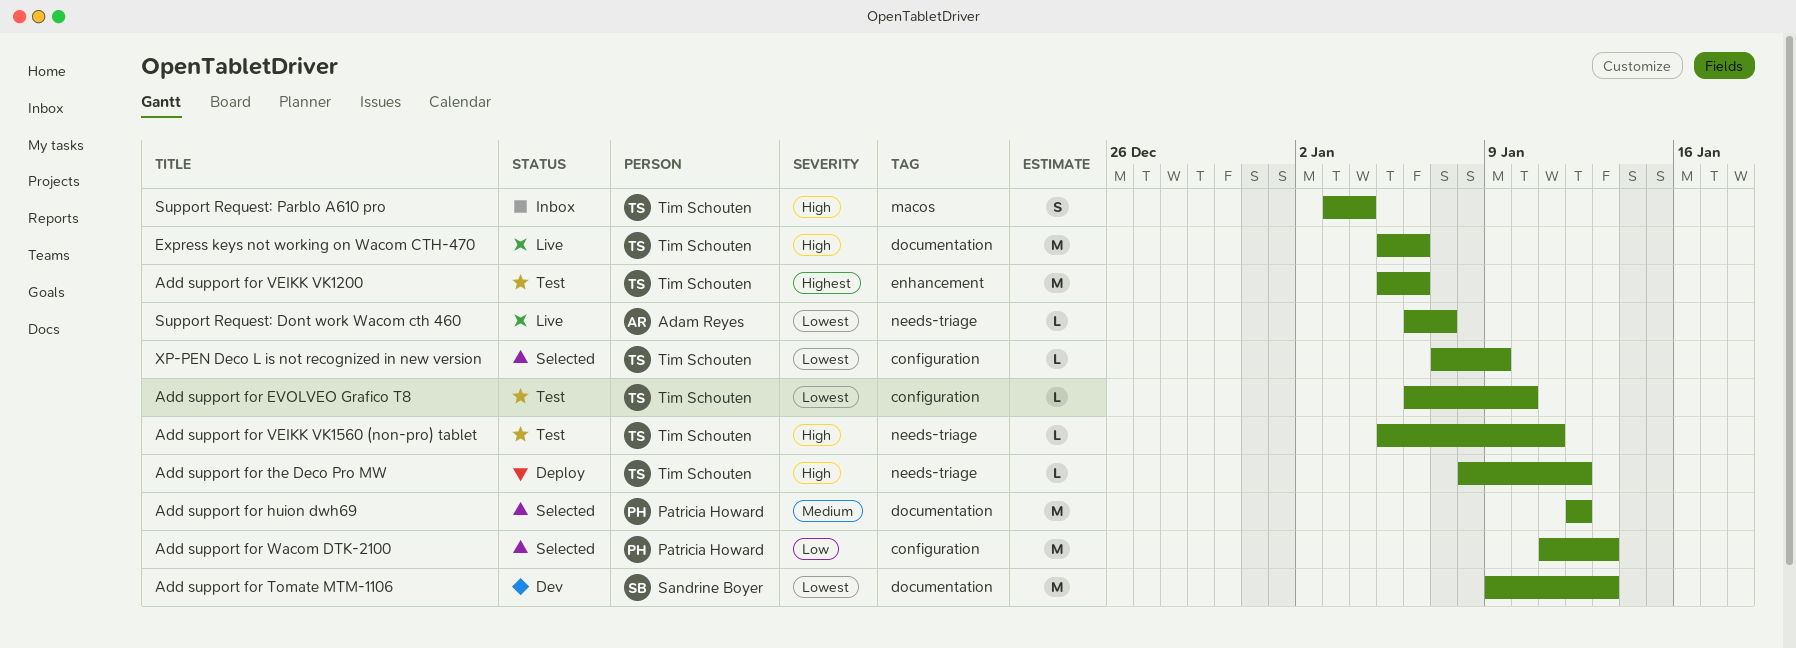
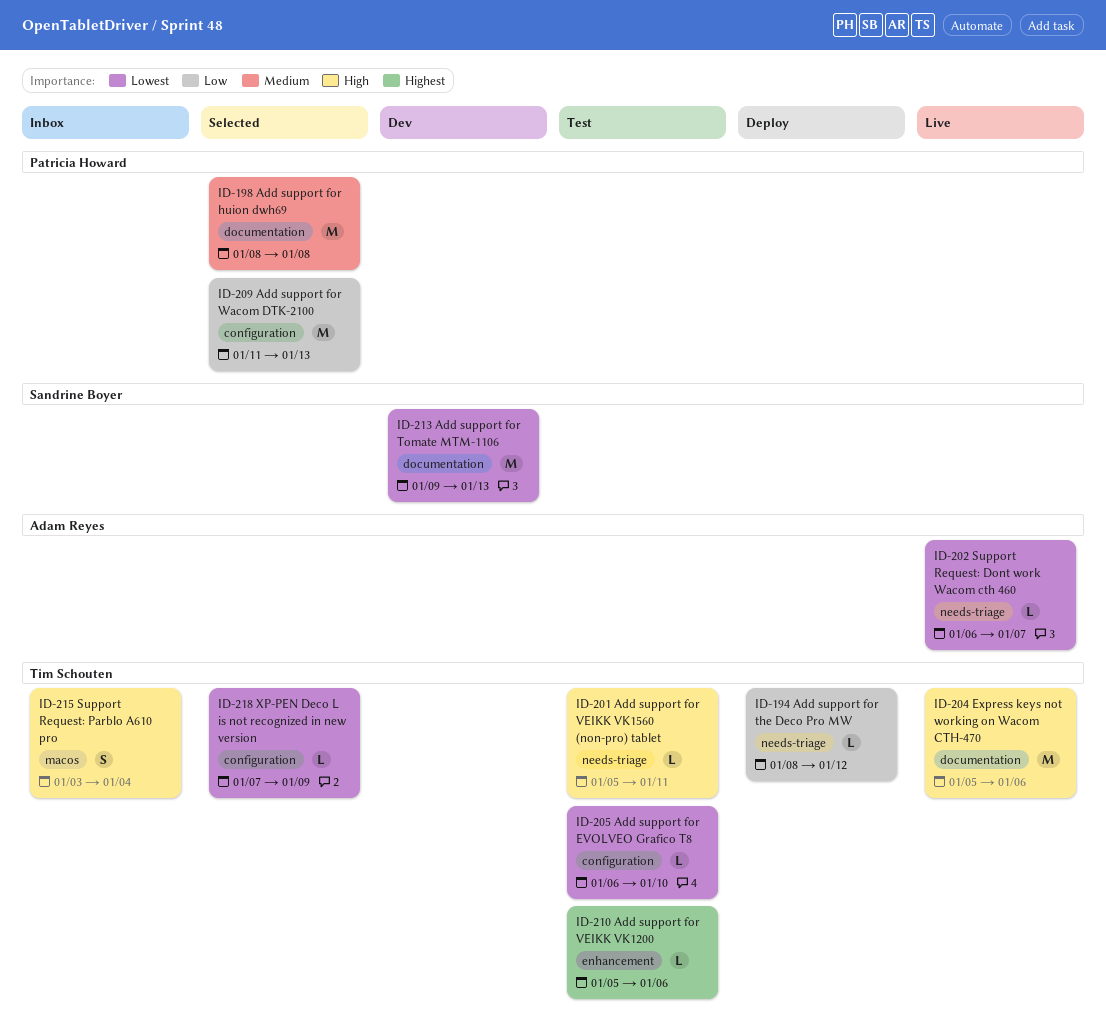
Add support for huion dwh69, start: Jan 12 -> Jan 8
Add support for huion dwh69, due: Jan 12 -> Jan 8
Add support for the Deco Pro MW, priority: High -> Low
Add support for VEIKK VK1200, estimate: M -> L

